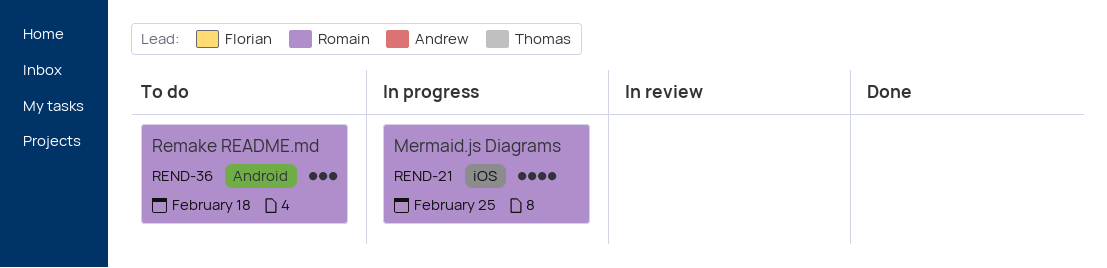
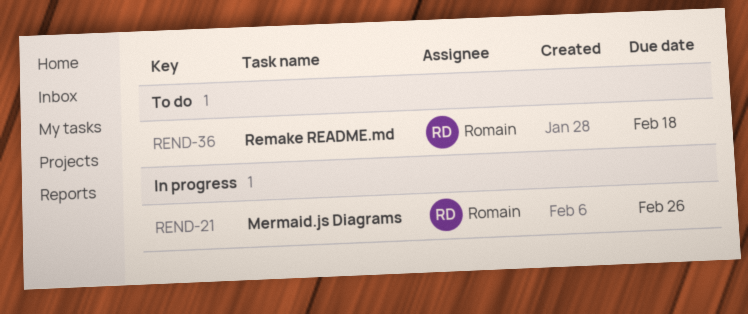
REND-21, due: Feb 25 -> Feb 26

